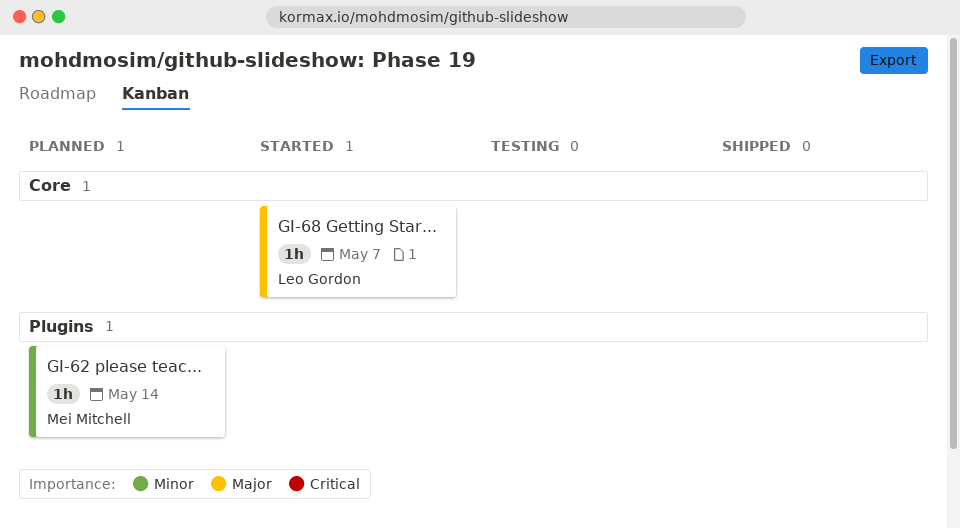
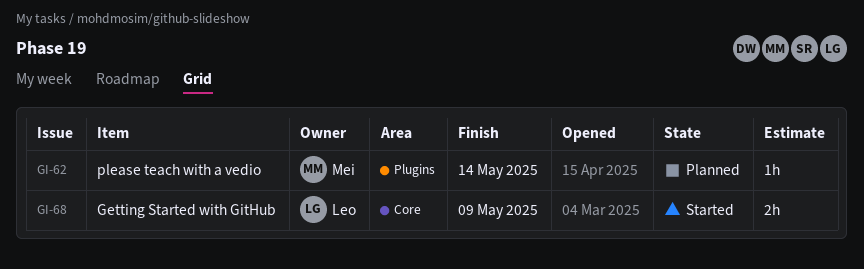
GI-68, estimate: 1h -> 2h
GI-68, due: May 7 -> May 9

